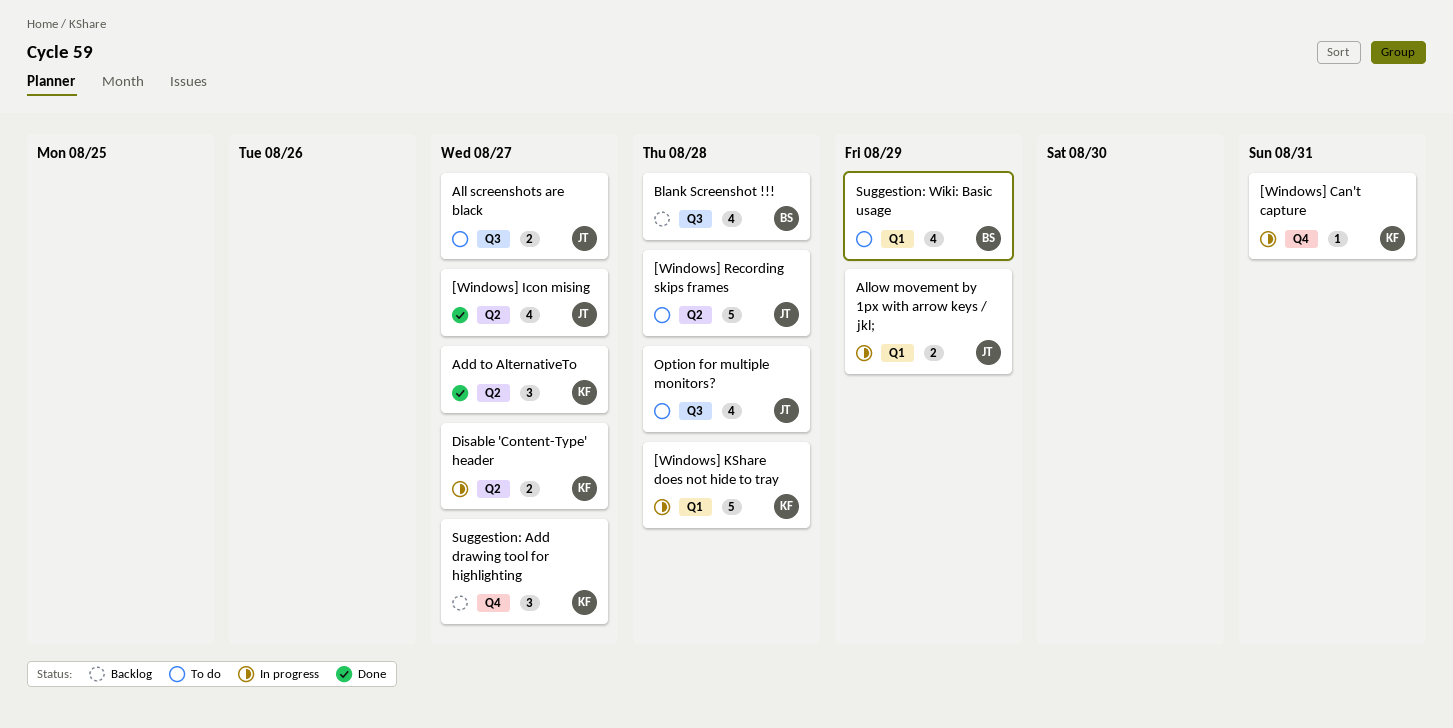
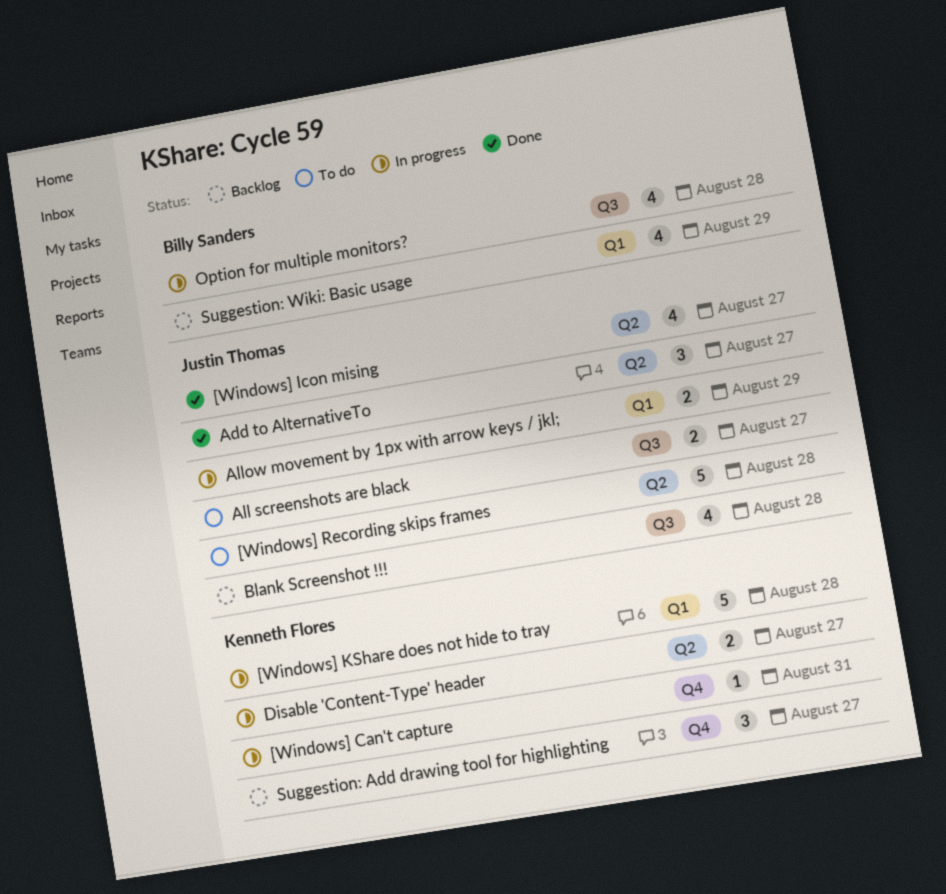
Add to AlternativeTo, owner: Kenneth Flores -> Justin Thomas
Blank Screenshot !!!, owner: Billy Sanders -> Justin Thomas
Option for multiple monitors?, status: To do -> In progress
Option for multiple monitors?, owner: Justin Thomas -> Billy Sanders
Suggestion: Wiki: Basic usage, status: To do -> Backlog

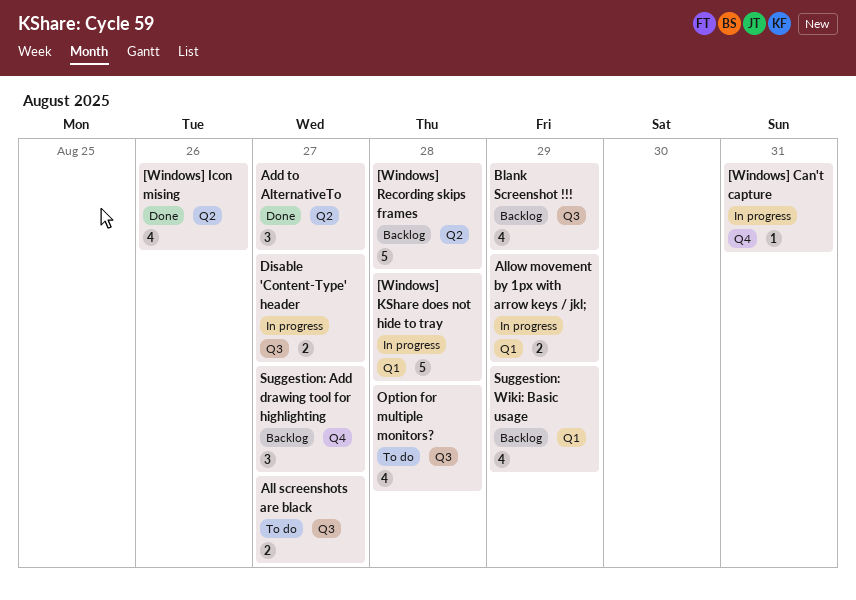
[Windows] Icon mising, due: Aug 27 -> Aug 26
[Windows] Recording skips frames, status: To do -> Backlog
Blank Screenshot !!!, due: Aug 28 -> Aug 29
Disable 'Content-Type' header, label: Q2 -> Q3
Option for multiple monitors?, status: In progress -> To do

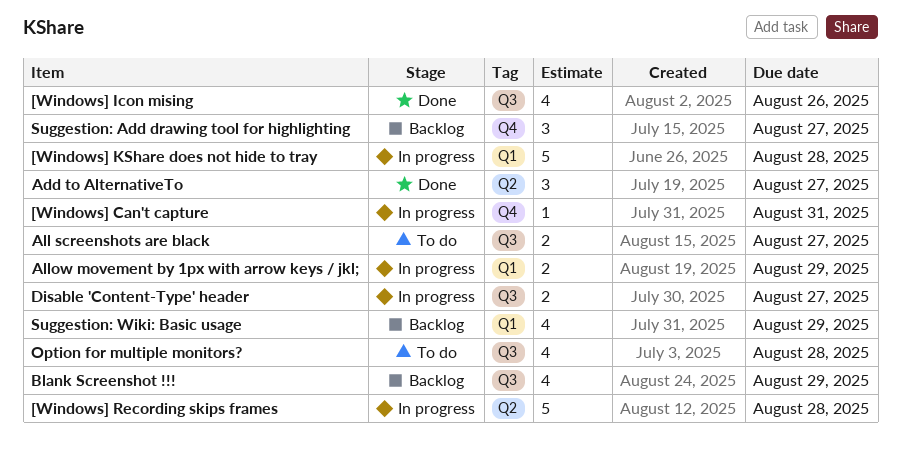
[Windows] Icon mising, label: Q2 -> Q3
[Windows] Recording skips frames, status: Backlog -> In progress

